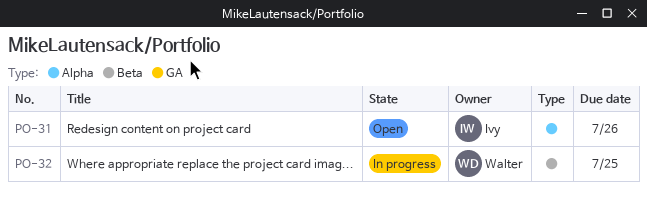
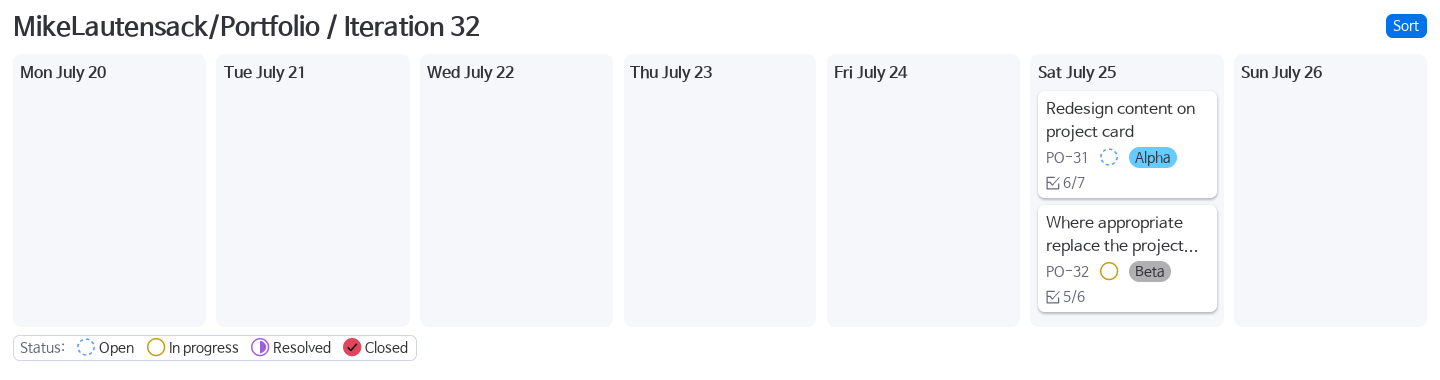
PO-31, due: Jul 26 -> Jul 25

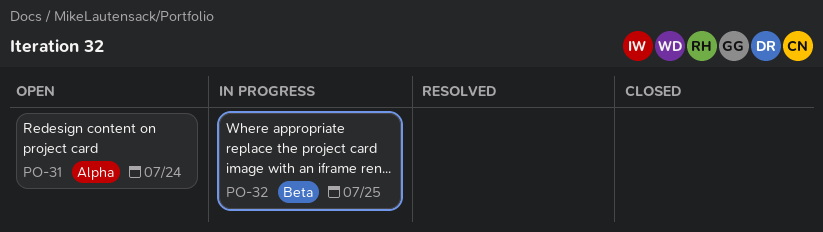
PO-31, due: Jul 25 -> Jul 24

